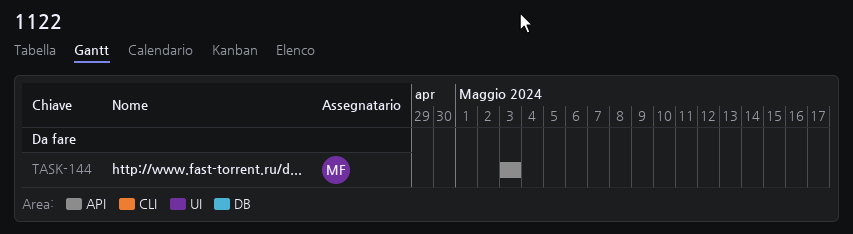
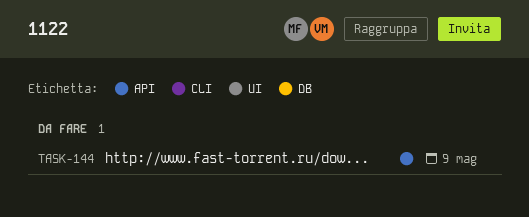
TASK-144, due: May 3 -> May 9

